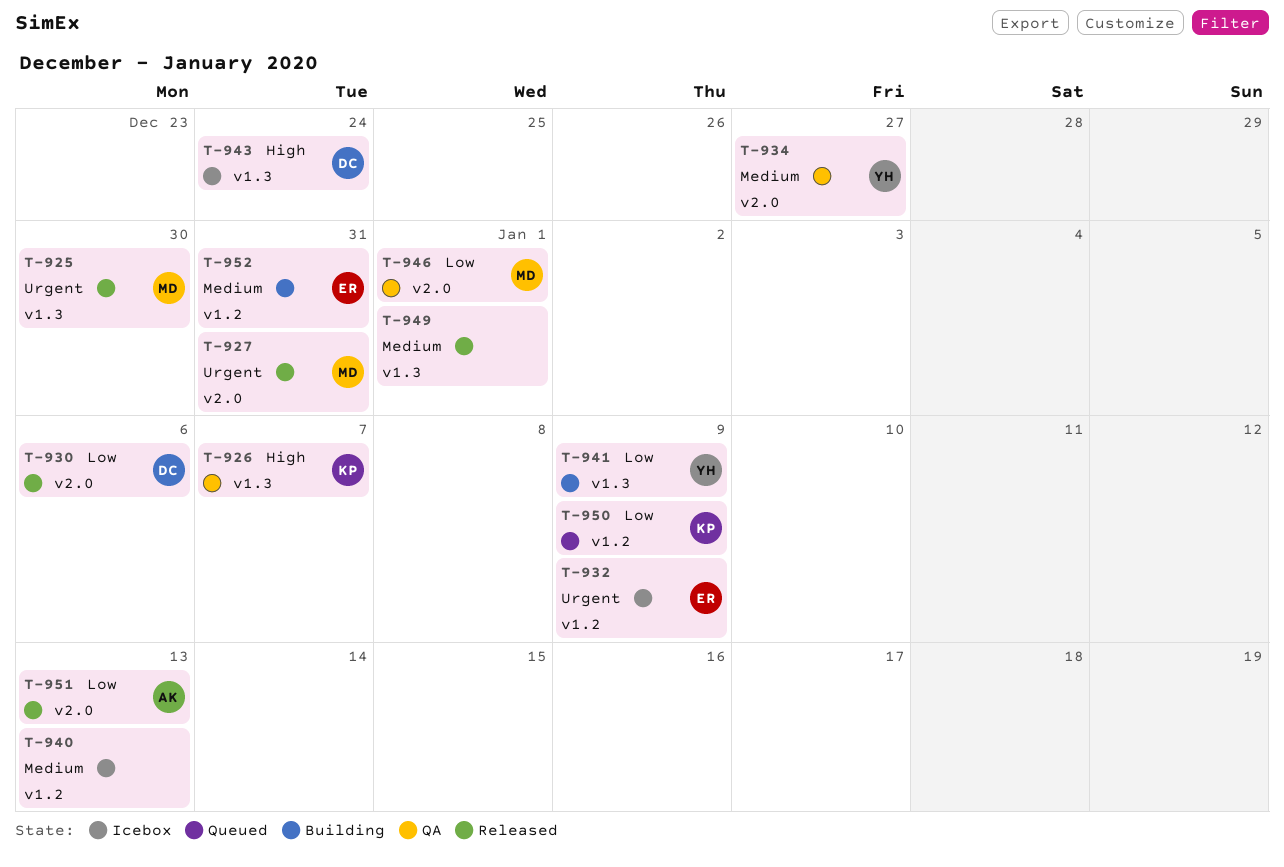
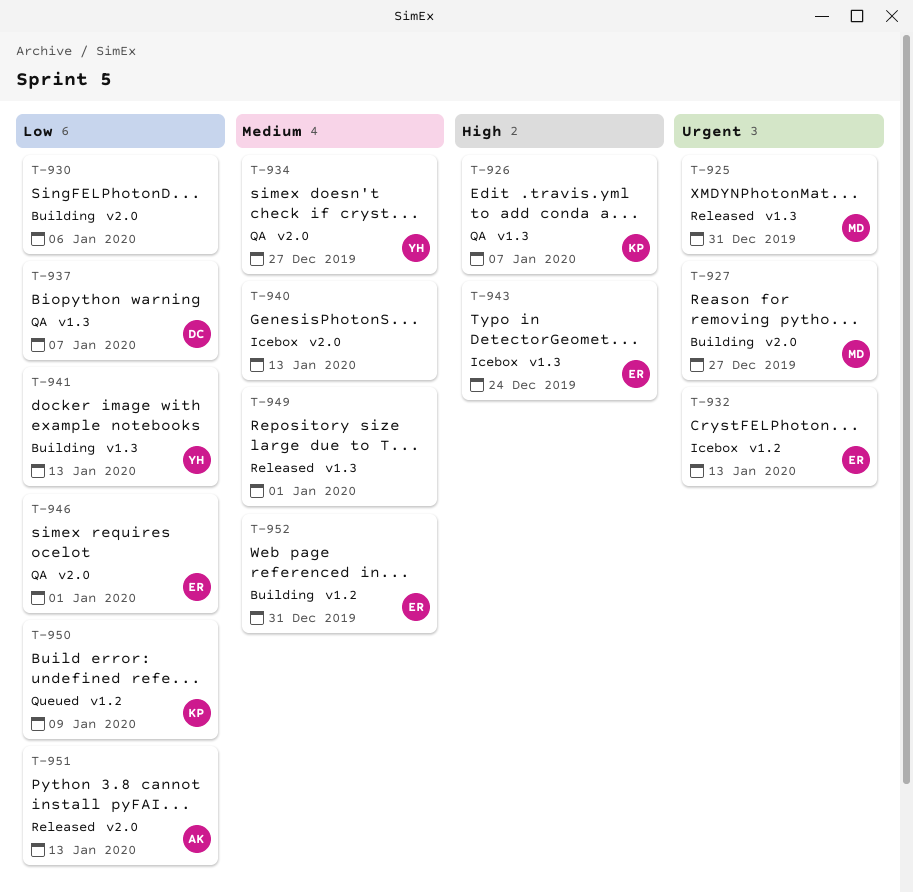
T-925, due: Dec 30 -> Dec 31
T-927, status: Released -> Building
T-927, due: Dec 31 -> Dec 27
T-930, status: Released -> Building
T-930, owner: DC -> none
T-932, due: Jan 9 -> Jan 13
T-937: none -> present
T-940, label: v1.2 -> v2.0
T-941, due: Jan 9 -> Jan 13
T-943, owner: DC -> ER
T-946, owner: MD -> ER

